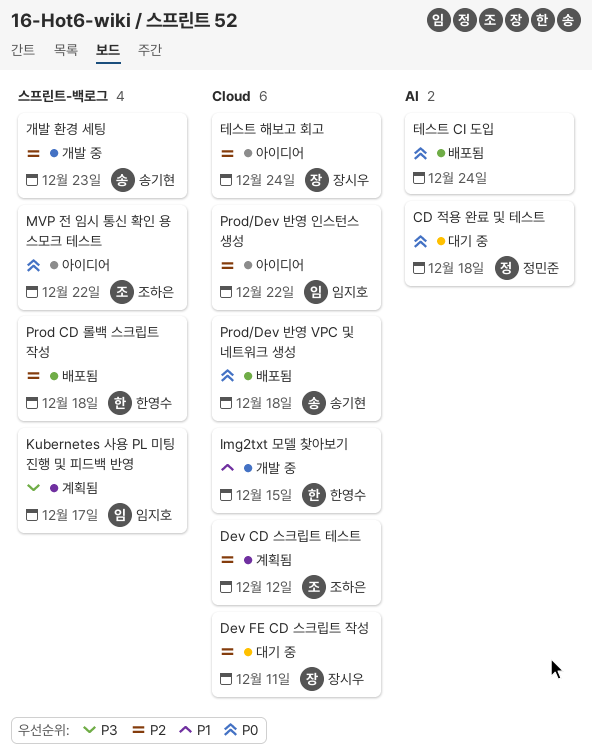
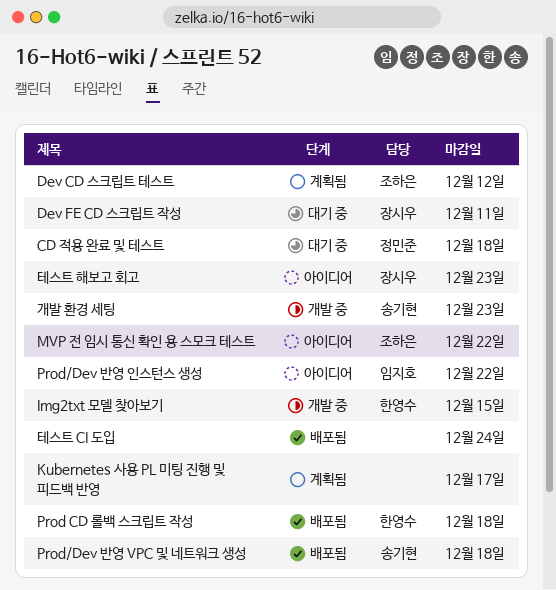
Kubernetes 사용 PL 미팅 진행 및 피드백 반영, owner: 임지호 -> none
테스트 해보고 회고, due: Dec 24 -> Dec 23

